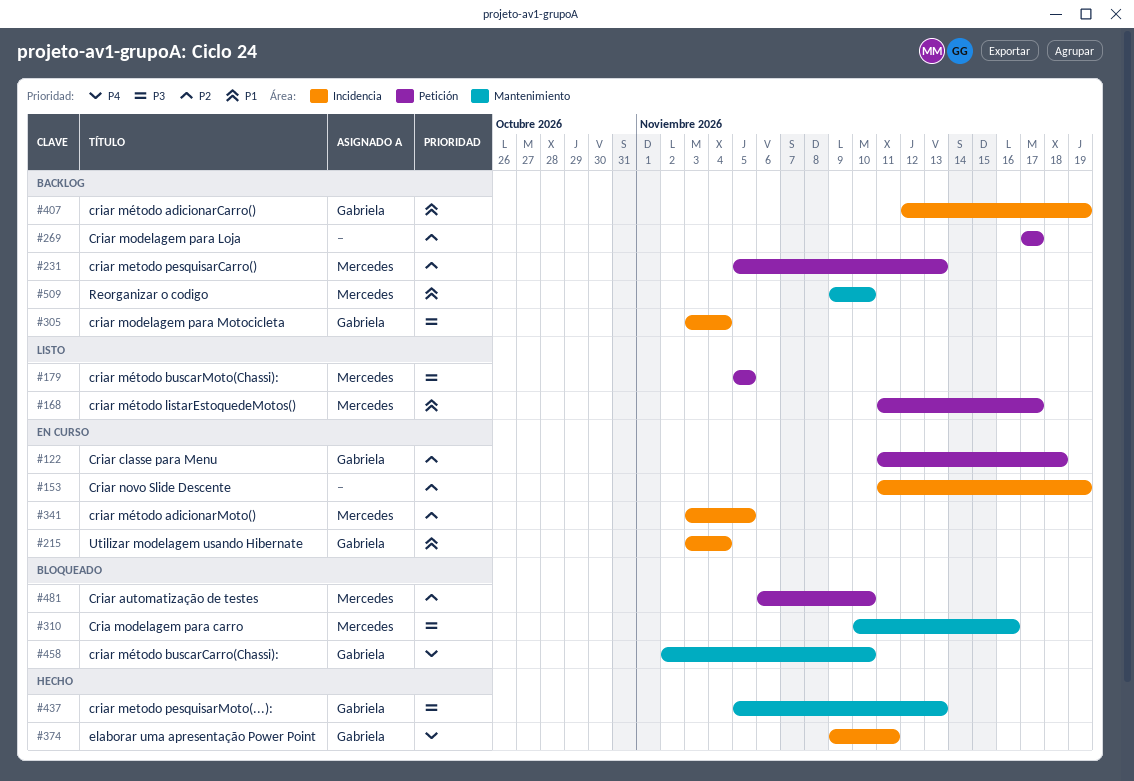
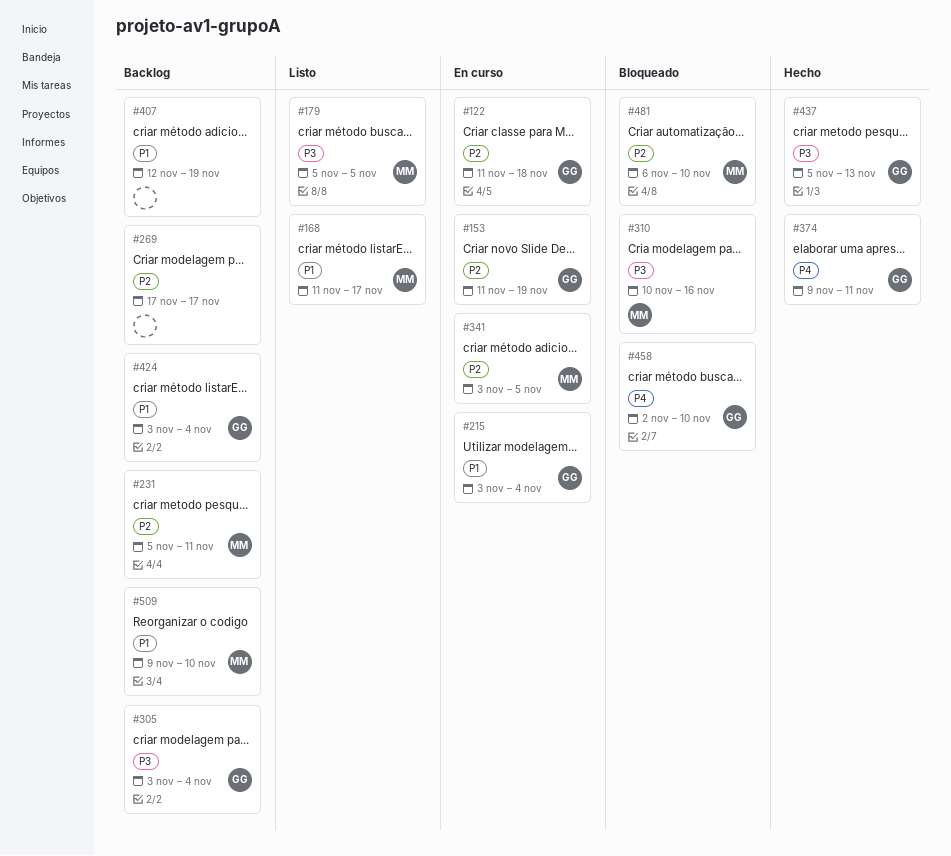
#153, owner: none -> Gabriela
#231, due: Nov 13 -> Nov 11
#407, owner: Gabriela -> none
#424: none -> present

